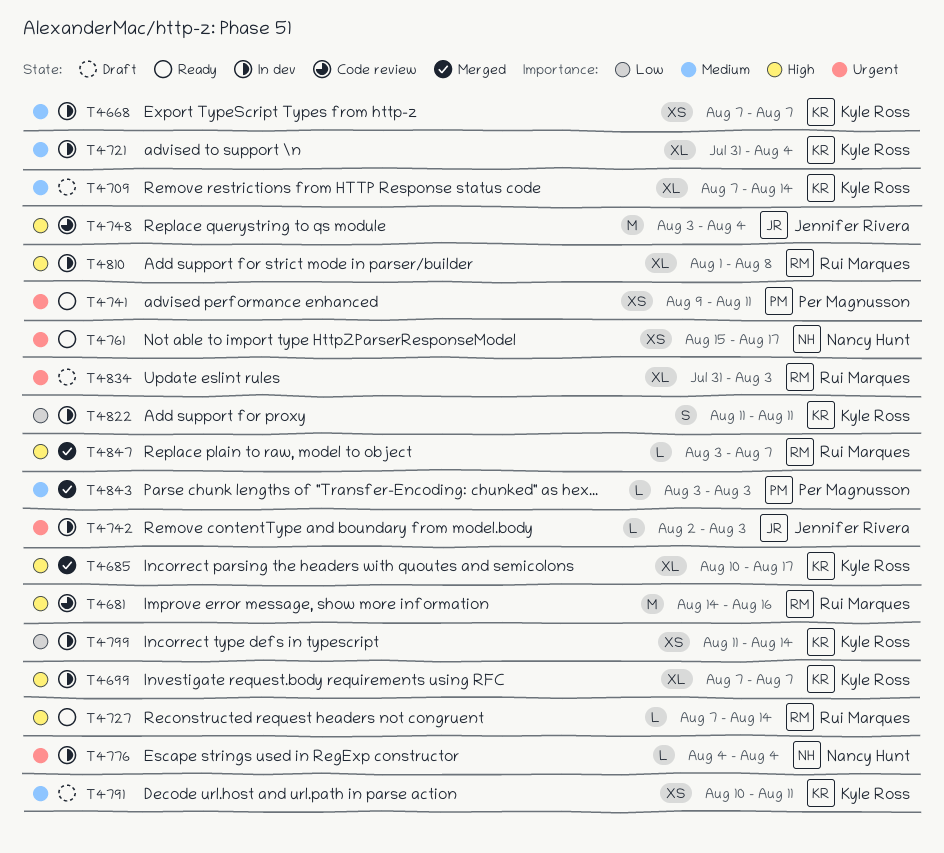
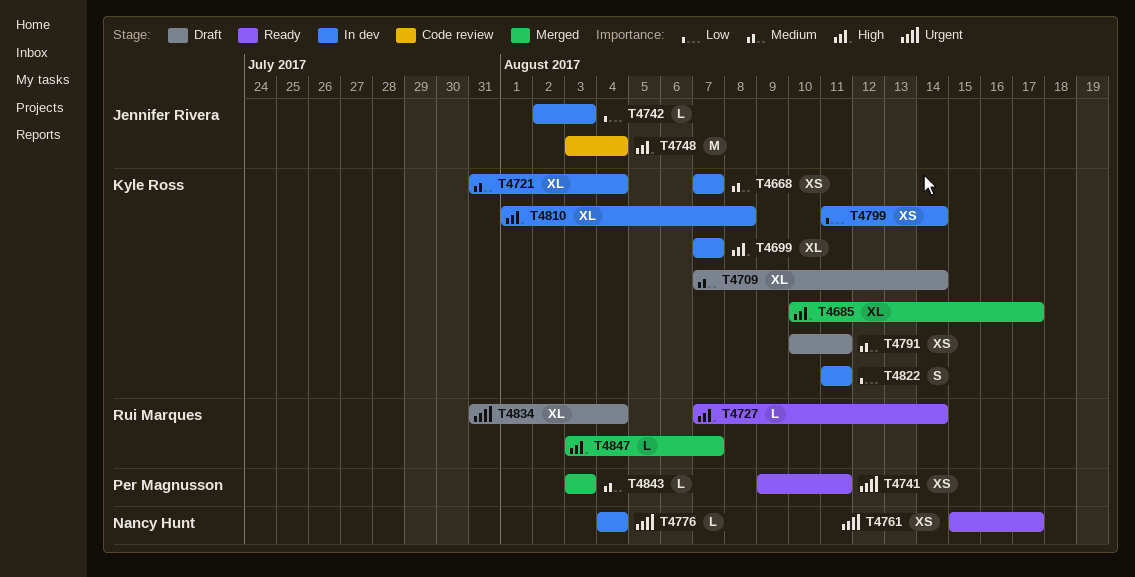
T4681: present -> none
T4742, priority: Urgent -> Low
T4810, owner: Rui Marques -> Kyle Ross
T4834, due: Aug 3 -> Aug 4

